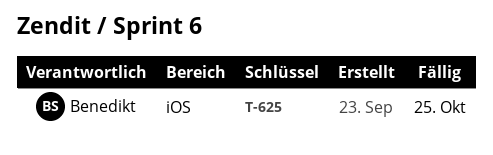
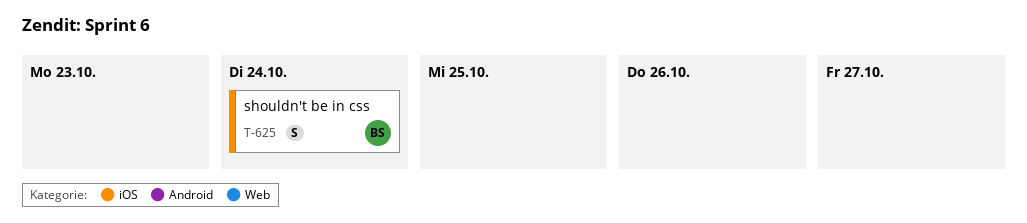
T-625, due: Oct 25 -> Oct 24

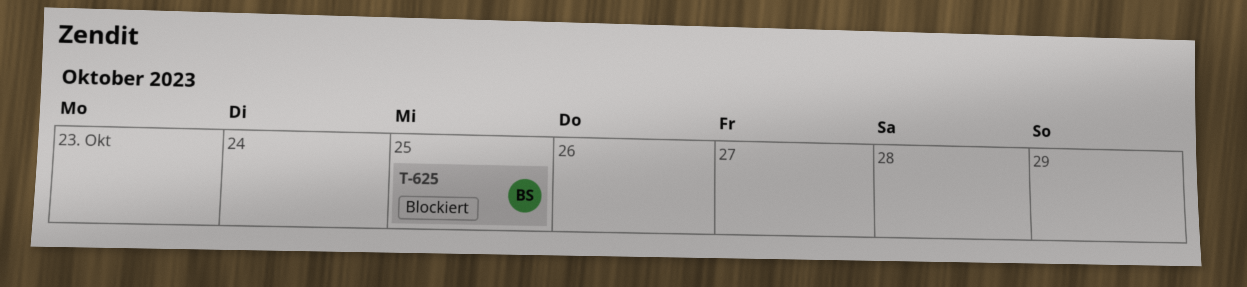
T-625, due: Oct 24 -> Oct 25

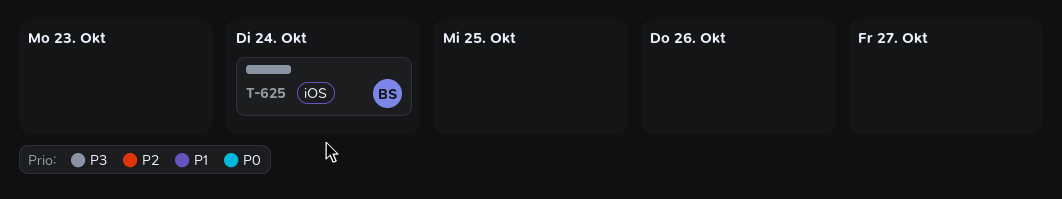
T-625, due: Oct 25 -> Oct 24

